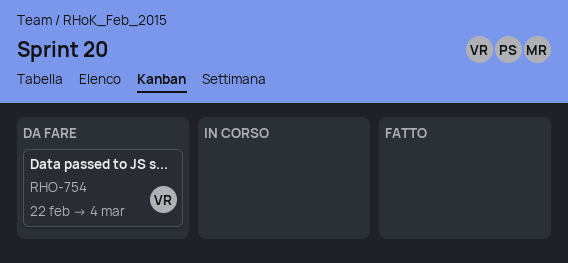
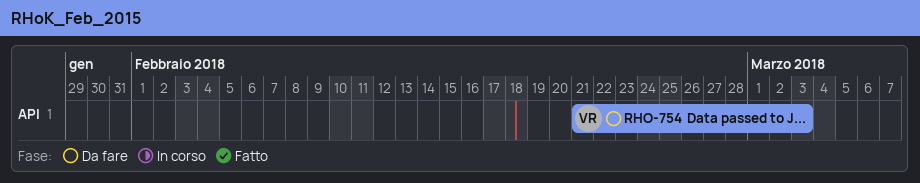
RHO-754, start: Feb 22 -> Feb 21
RHO-754, due: Mar 4 -> Mar 3

